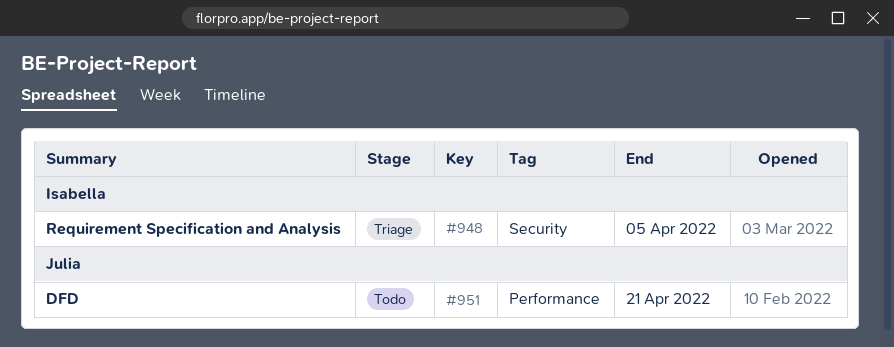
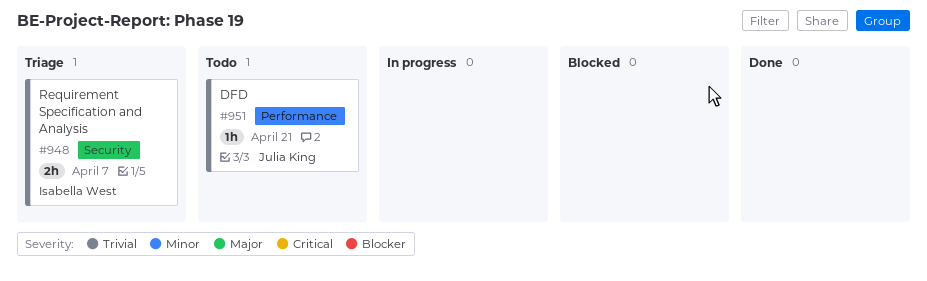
#948, due: Apr 5 -> Apr 7

